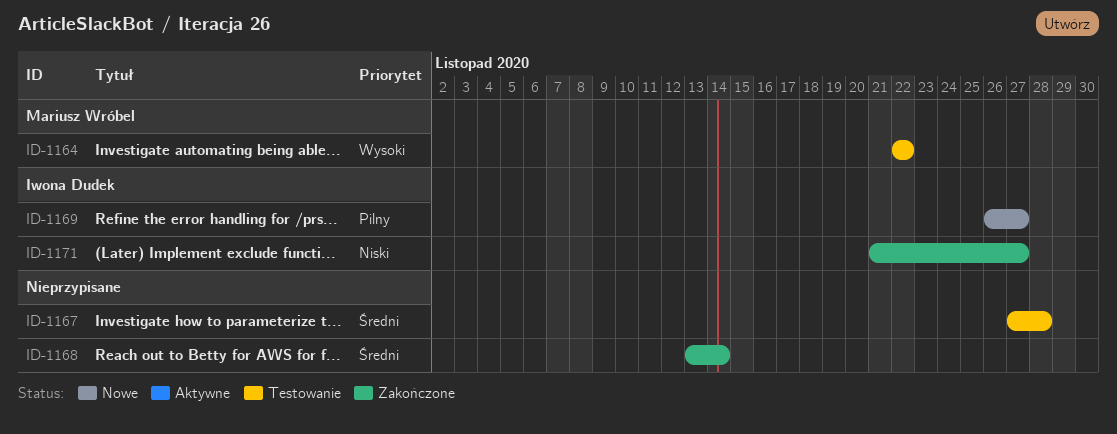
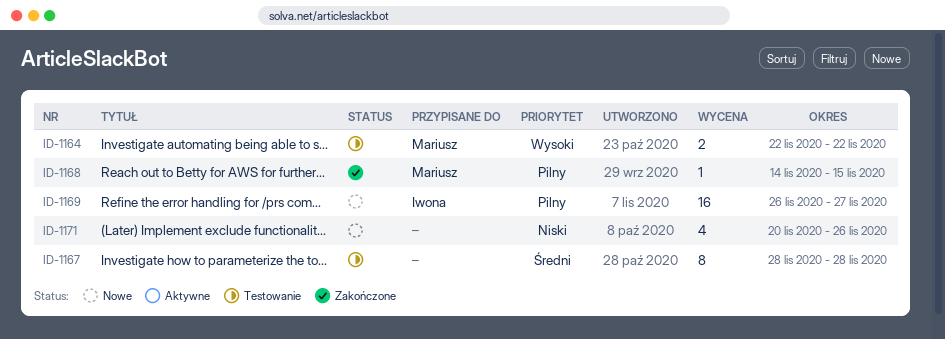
ID-1167, start: Nov 27 -> Nov 28
ID-1168, owner: none -> Mariusz Wróbel
ID-1168, priority: Średni -> Pilny
ID-1168, start: Nov 13 -> Nov 14
ID-1168, due: Nov 14 -> Nov 15
ID-1171, status: Zakończone -> Nowe
ID-1171, owner: Iwona Dudek -> none
ID-1171, start: Nov 21 -> Nov 20
ID-1171, due: Nov 27 -> Nov 26

